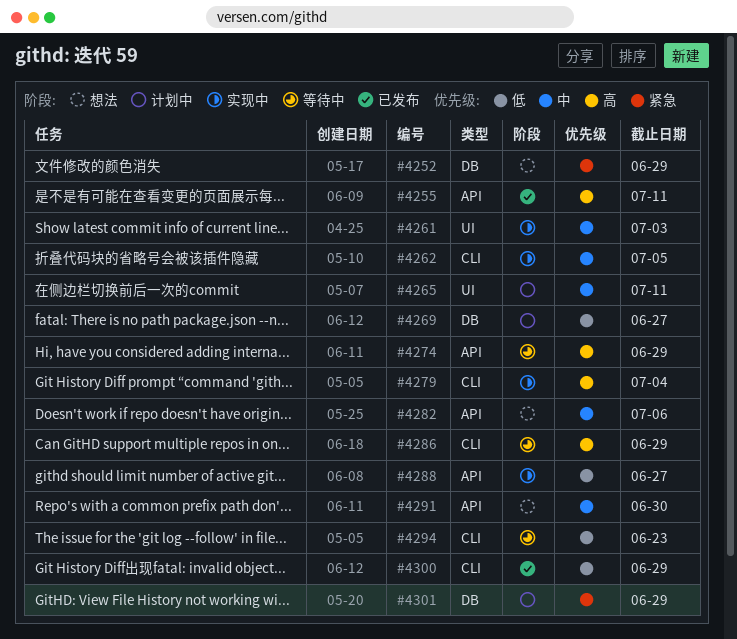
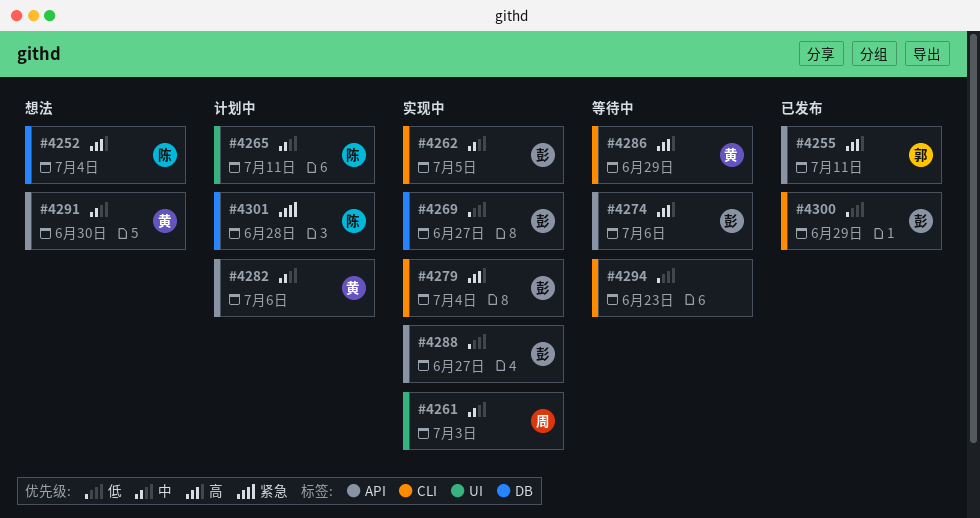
#4252, priority: 紧急 -> 高
#4252, due: Jun 29 -> Jul 4
#4269, status: 计划中 -> 实现中
#4274, due: Jun 29 -> Jul 6
#4282, status: 想法 -> 计划中
#4301, due: Jun 29 -> Jun 28

